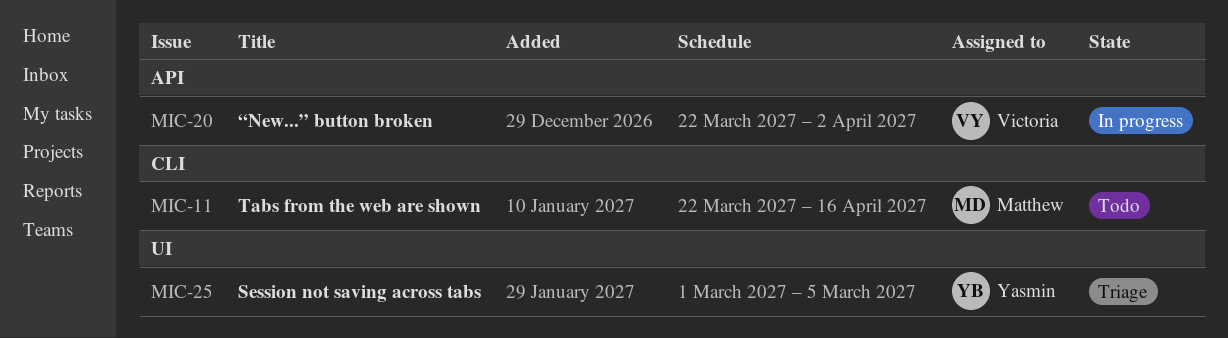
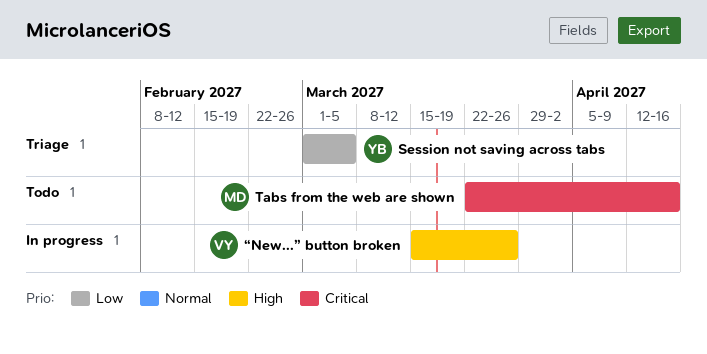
“New...” button broken, start: Mar 22 -> Mar 15
“New...” button broken, due: Apr 2 -> Mar 26

